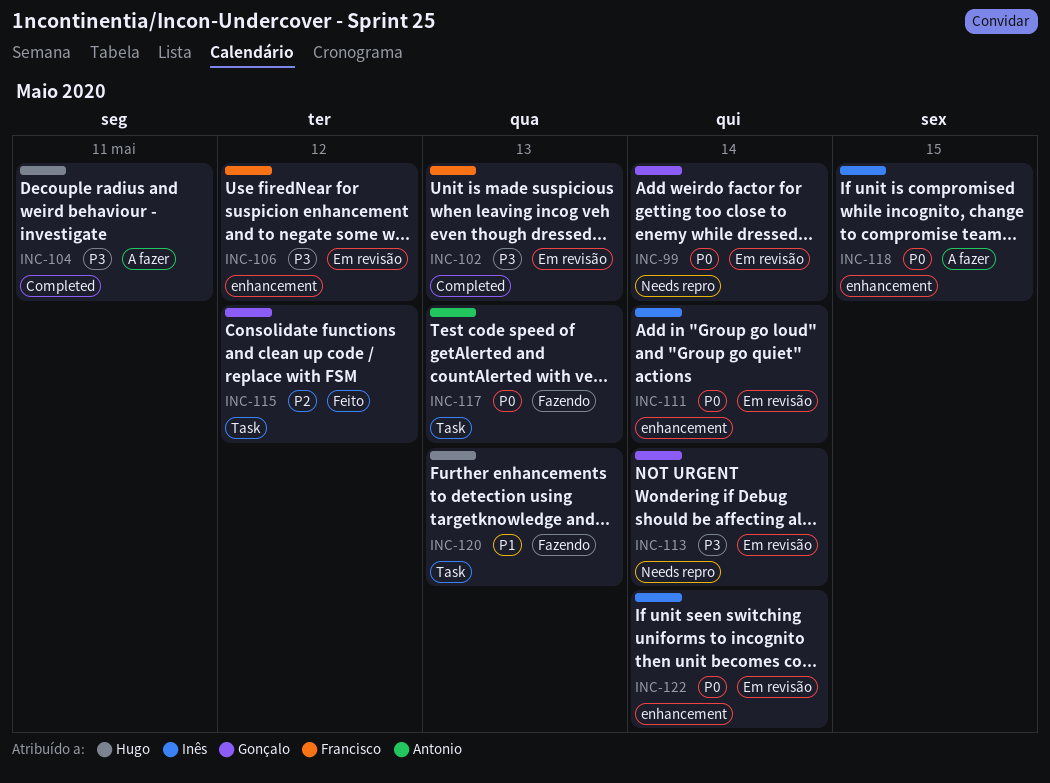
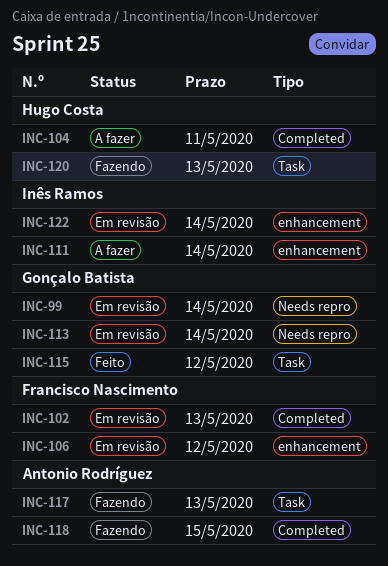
INC-111, status: Em revisão -> A fazer
INC-118, status: A fazer -> Fazendo
INC-118, owner: Inês Ramos -> Antonio Rodríguez
INC-118, label: enhancement -> Completed

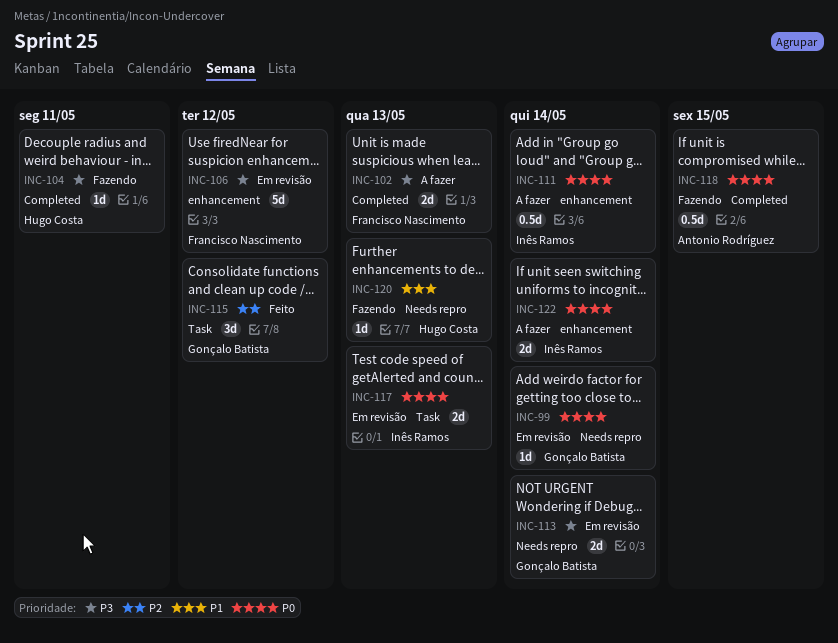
INC-102, status: Em revisão -> A fazer
INC-104, status: A fazer -> Fazendo
INC-117, status: Fazendo -> Em revisão
INC-117, owner: Antonio Rodríguez -> Inês Ramos
INC-120, label: Task -> Needs repro
INC-122, status: Em revisão -> A fazer

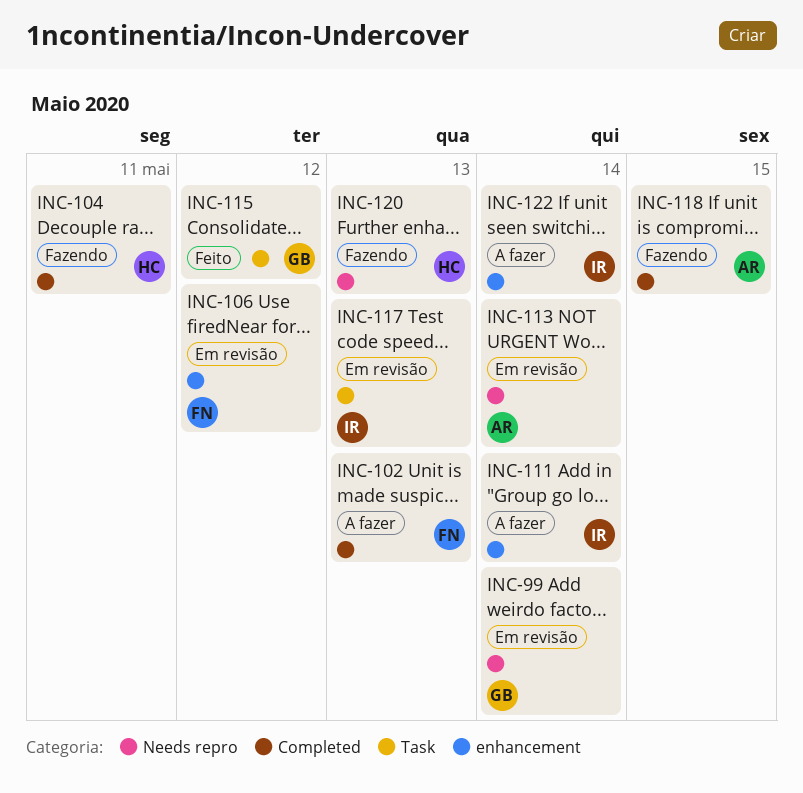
INC-113, owner: Gonçalo Batista -> Antonio Rodríguez

